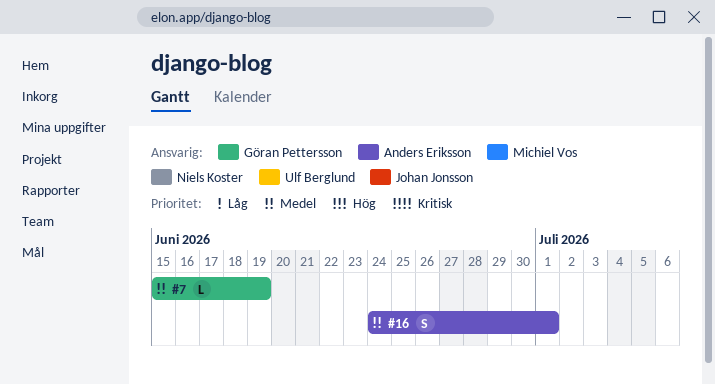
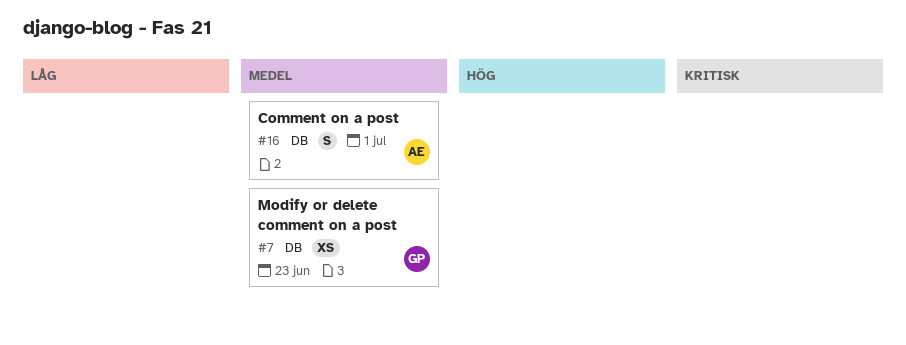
#7, estimate: L -> XS
#7, due: Jun 19 -> Jun 23

